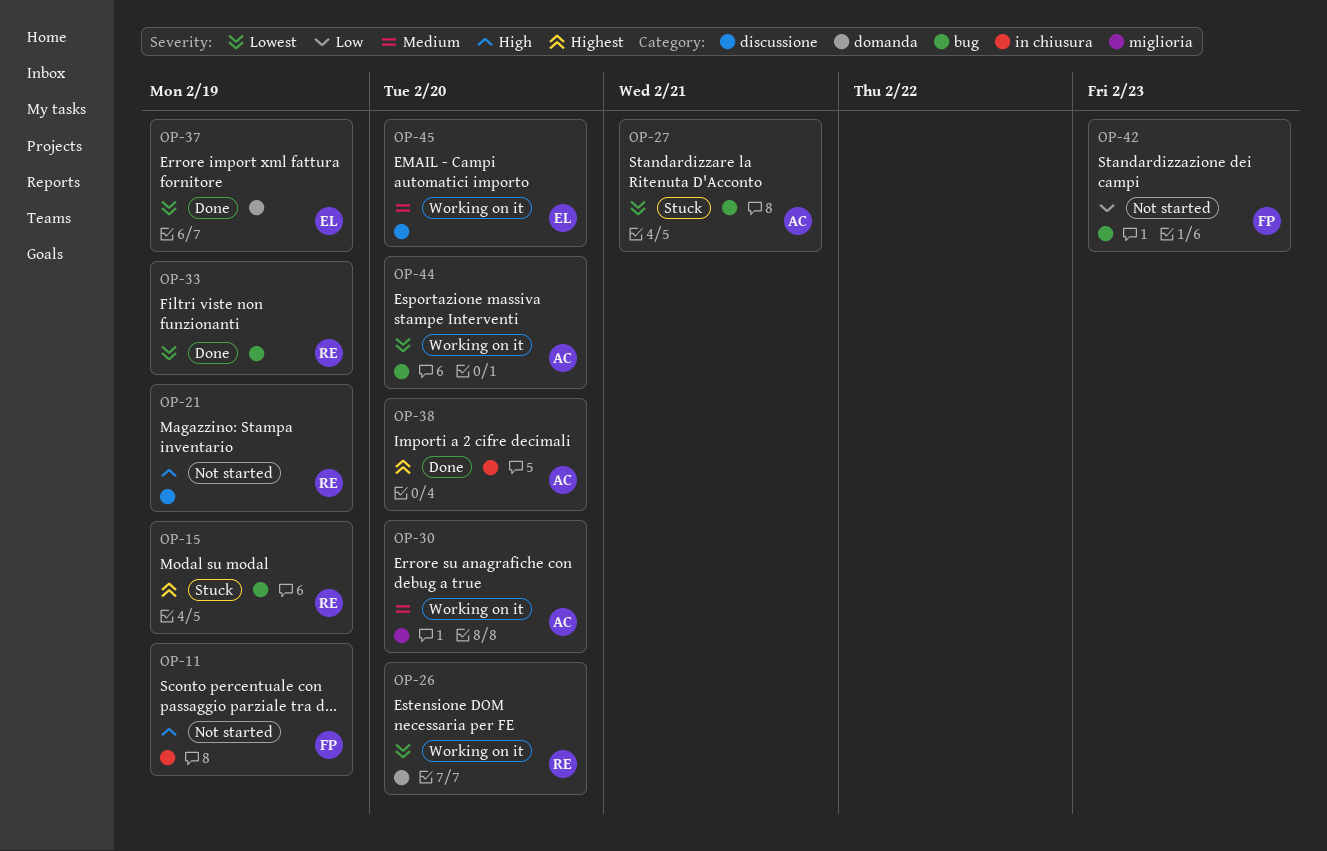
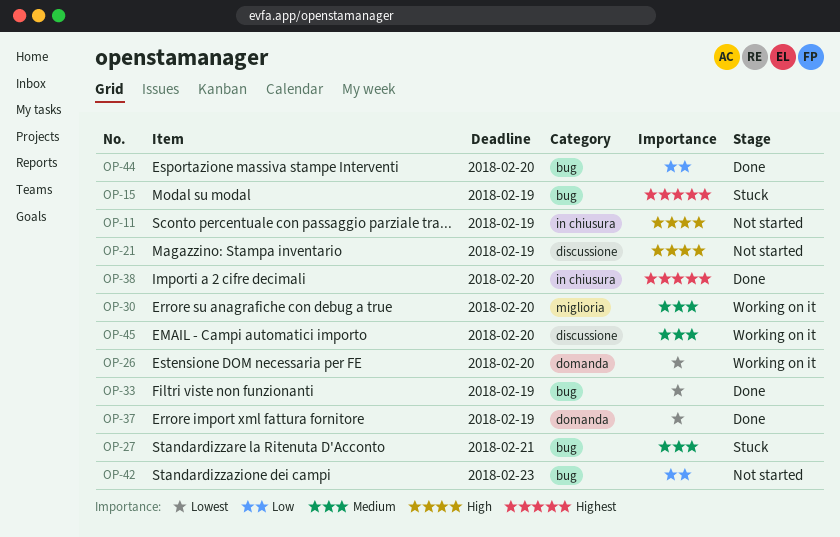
OP-27, priority: Lowest -> Medium
OP-44, status: Working on it -> Done
OP-44, priority: Lowest -> Low

